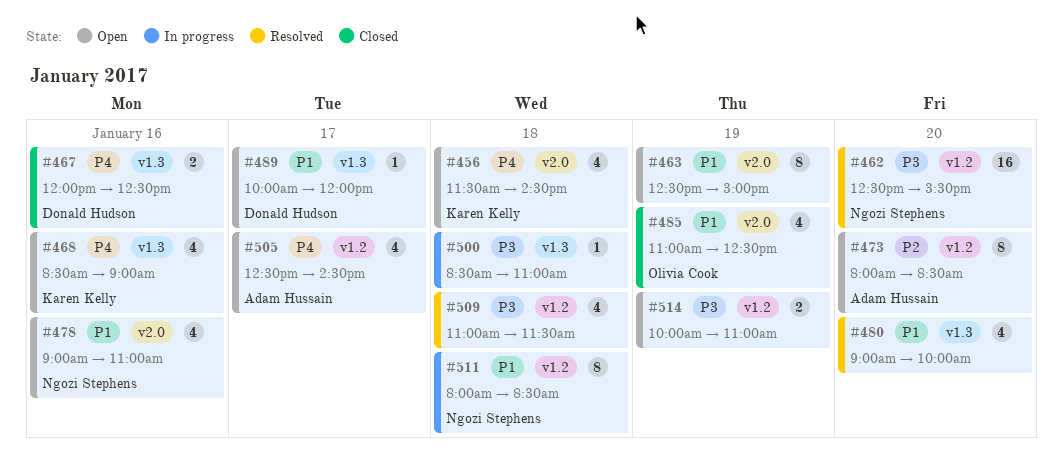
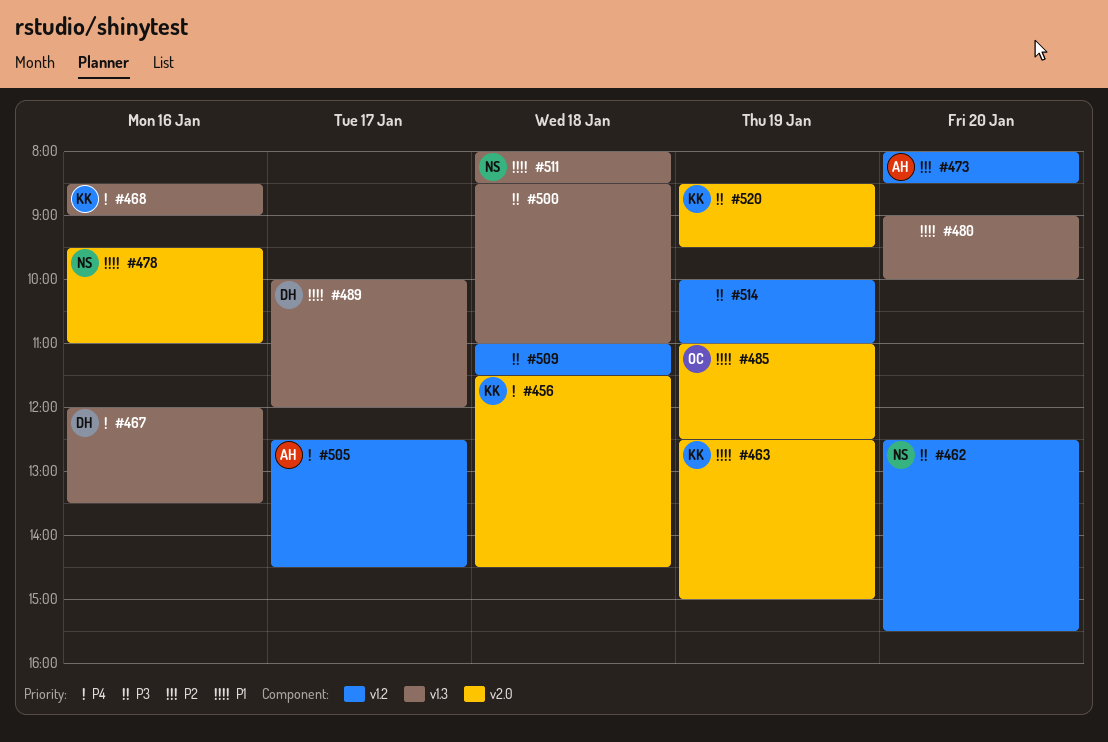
#463, owner: none -> Karen Kelly
#467, ends: 12:30 -> 13:30
#478, begins: 09:00 -> 09:30
#511, label: v1.2 -> v1.3
#520: none -> present

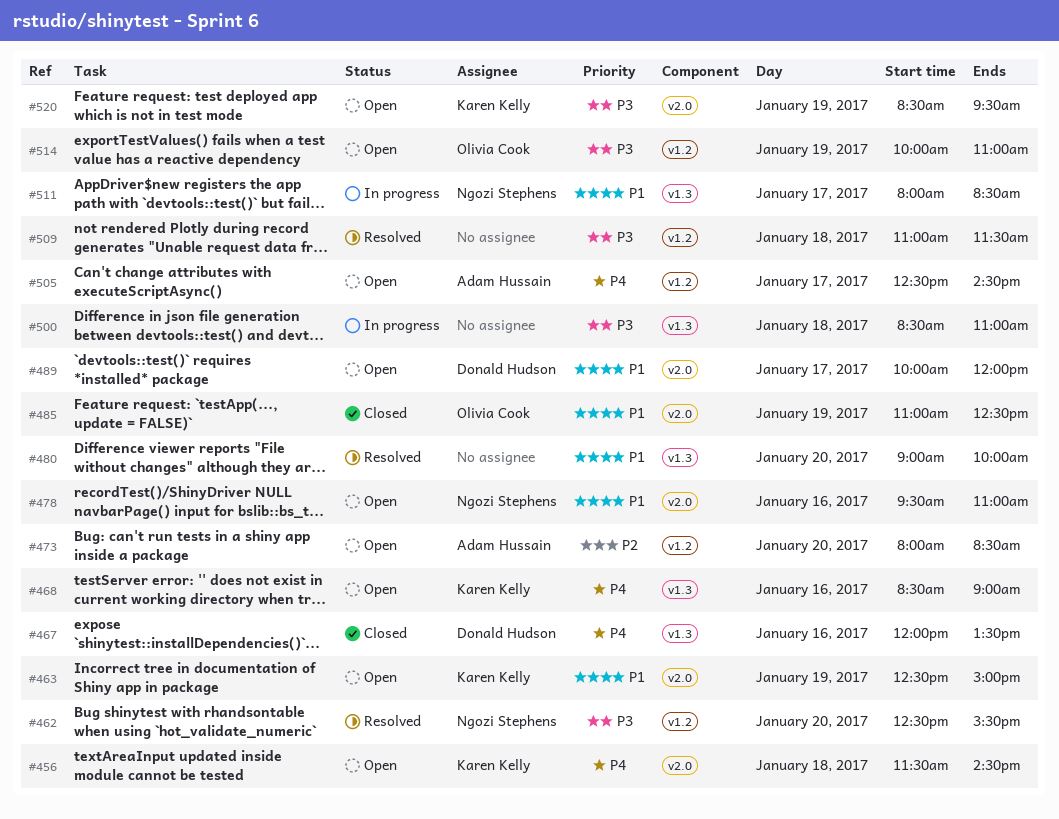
#489, label: v1.3 -> v2.0
#511, day: Jan 18 -> Jan 17
#514, owner: none -> Olivia Cook

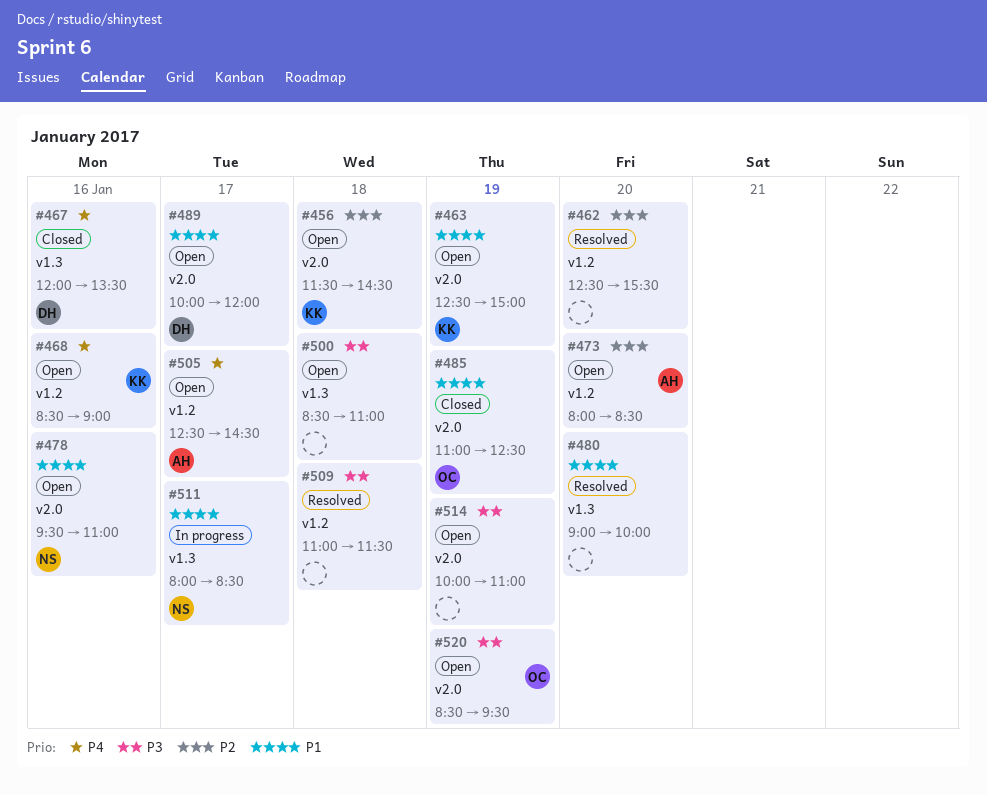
#456, priority: P4 -> P2
#462, owner: Ngozi Stephens -> none
#462, priority: P3 -> P2
#468, label: v1.3 -> v1.2
#500, status: In progress -> Open
#514, owner: Olivia Cook -> none
#514, label: v1.2 -> v2.0
#520, owner: Karen Kelly -> Olivia Cook

